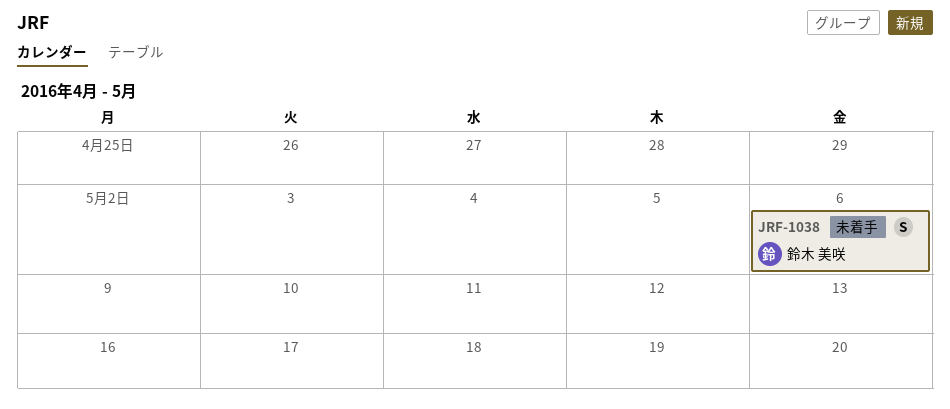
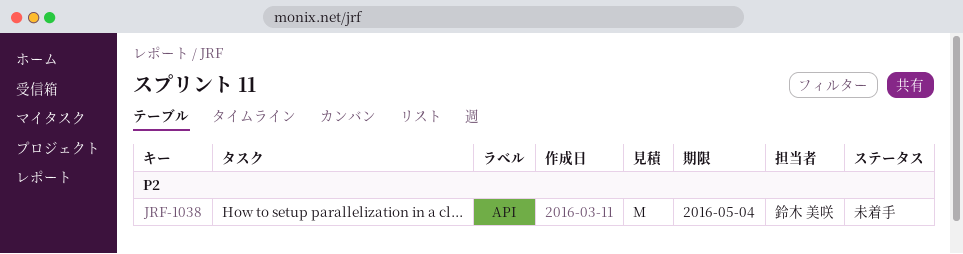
JRF-1038, estimate: S -> M
JRF-1038, due: May 6 -> May 4

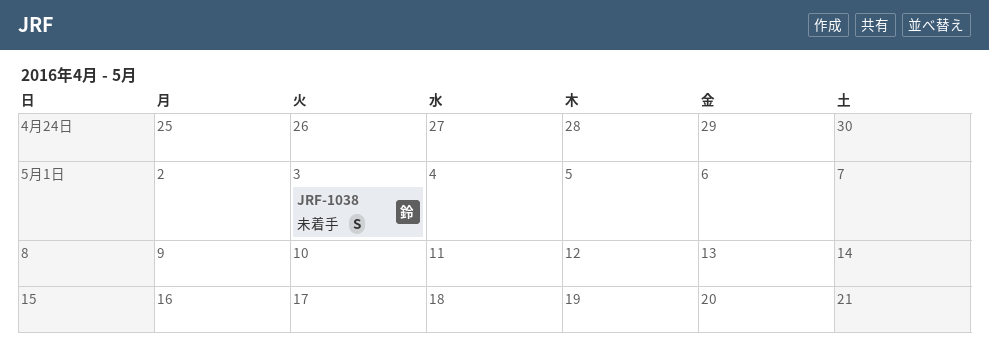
JRF-1038, estimate: M -> S
JRF-1038, due: May 4 -> May 3

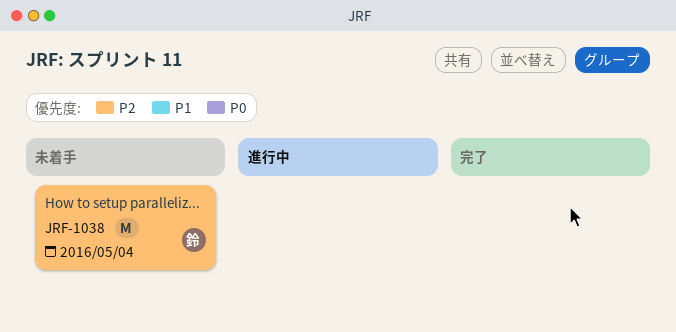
JRF-1038, estimate: S -> M
JRF-1038, due: May 3 -> May 4

